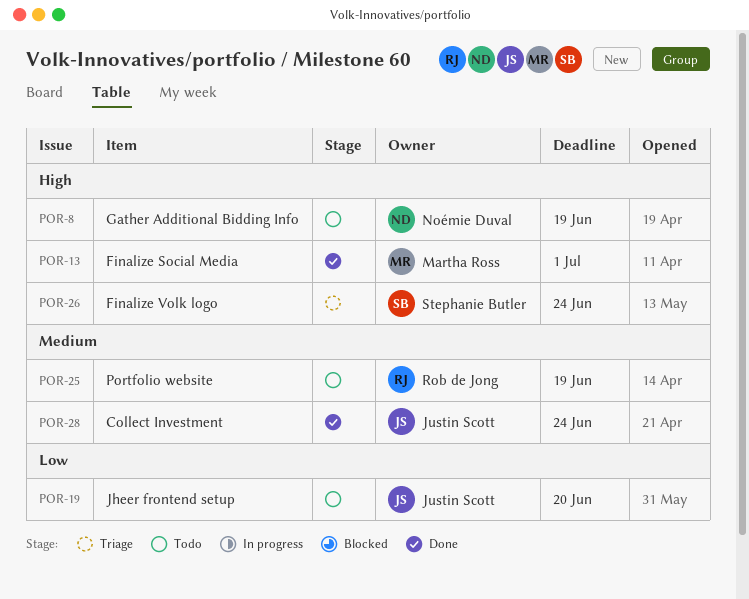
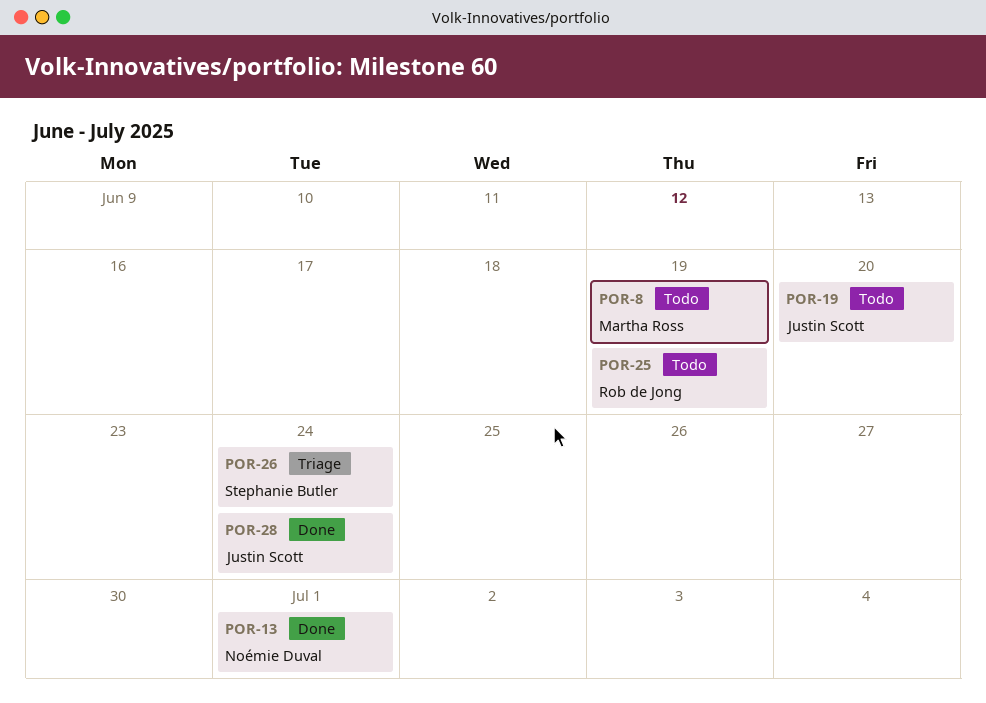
POR-8, owner: Noémie Duval -> Martha Ross
POR-13, owner: Martha Ross -> Noémie Duval

